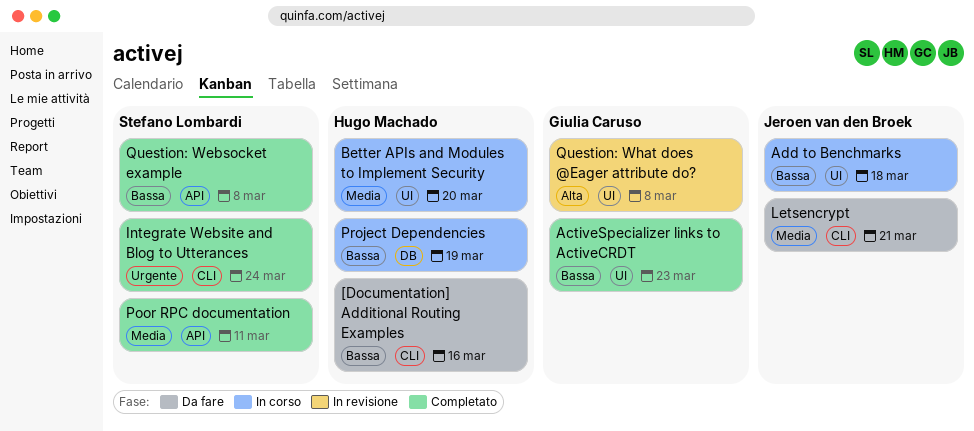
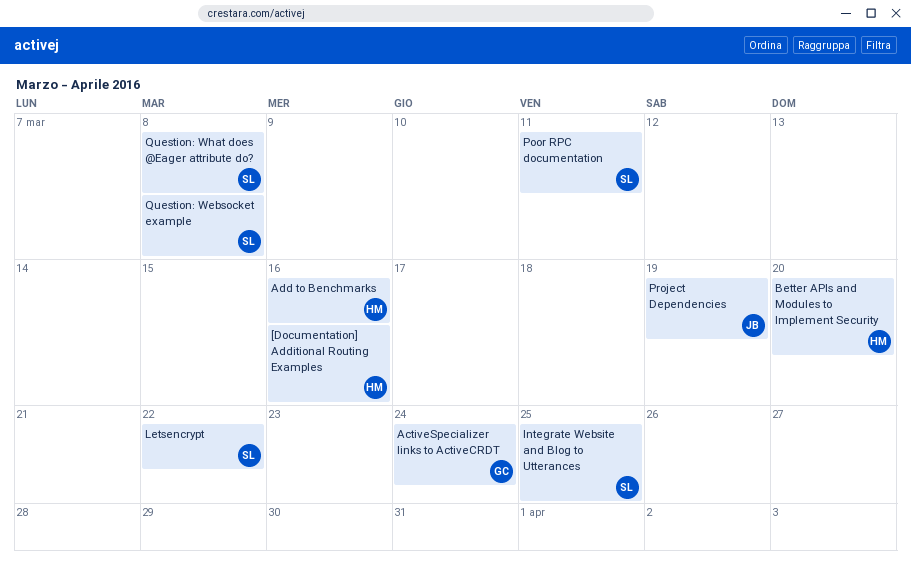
ActiveSpecializer links to ActiveCRDT, due: Mar 23 -> Mar 24
Add to Benchmarks, owner: Jeroen van den Broek -> Hugo Machado
Add to Benchmarks, due: Mar 18 -> Mar 16
Integrate Website and Blog to Utterances, due: Mar 24 -> Mar 25
Letsencrypt, owner: Jeroen van den Broek -> Stefano Lombardi
Letsencrypt, due: Mar 21 -> Mar 22
Project Dependencies, owner: Hugo Machado -> Jeroen van den Broek
Question: What does @Eager attribute do?, owner: Giulia Caruso -> Stefano Lombardi

